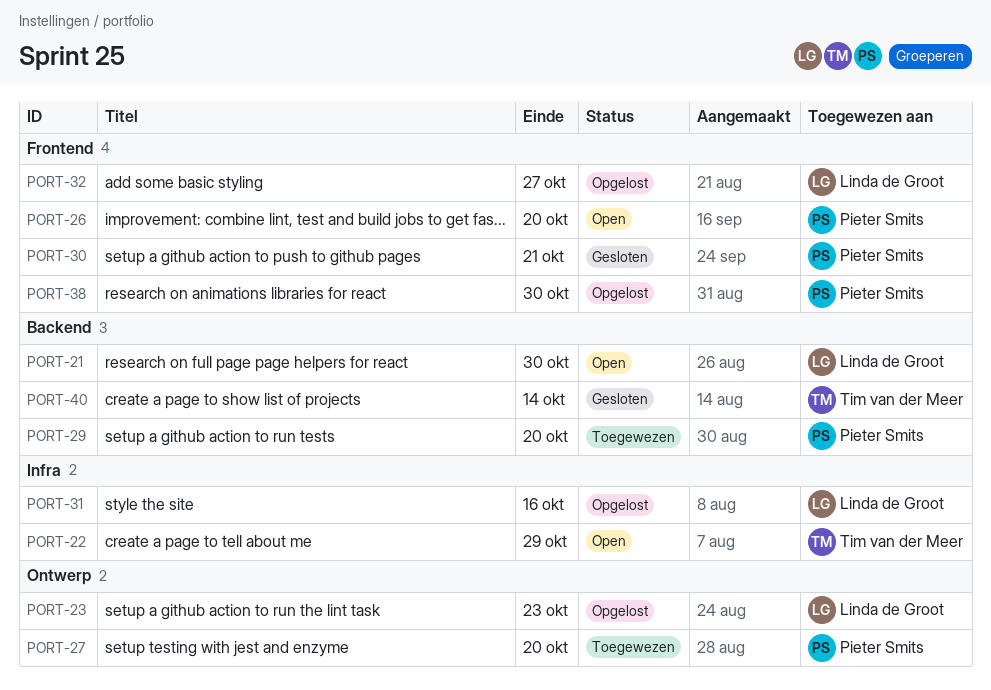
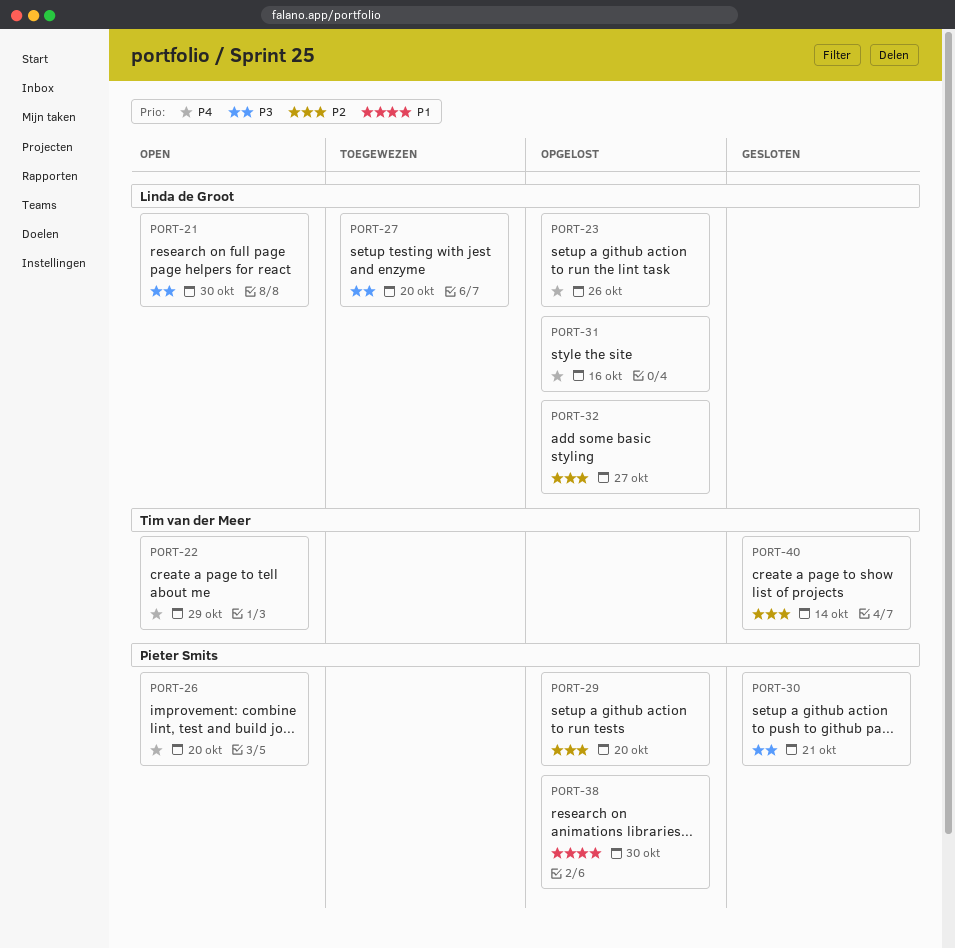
PORT-23, due: Oct 23 -> Oct 26
PORT-27, owner: Pieter Smits -> Linda de Groot
PORT-29, status: Toegewezen -> Opgelost

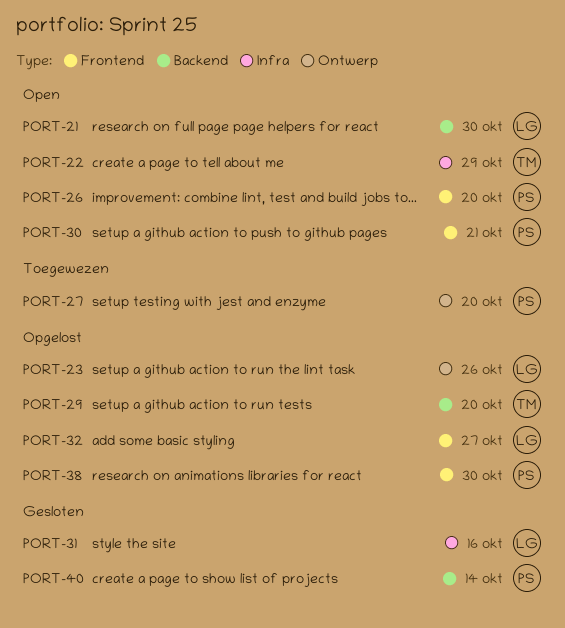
PORT-27, owner: Linda de Groot -> Pieter Smits
PORT-29, owner: Pieter Smits -> Tim van der Meer
PORT-30, status: Gesloten -> Open
PORT-31, status: Opgelost -> Gesloten
PORT-40, owner: Tim van der Meer -> Pieter Smits

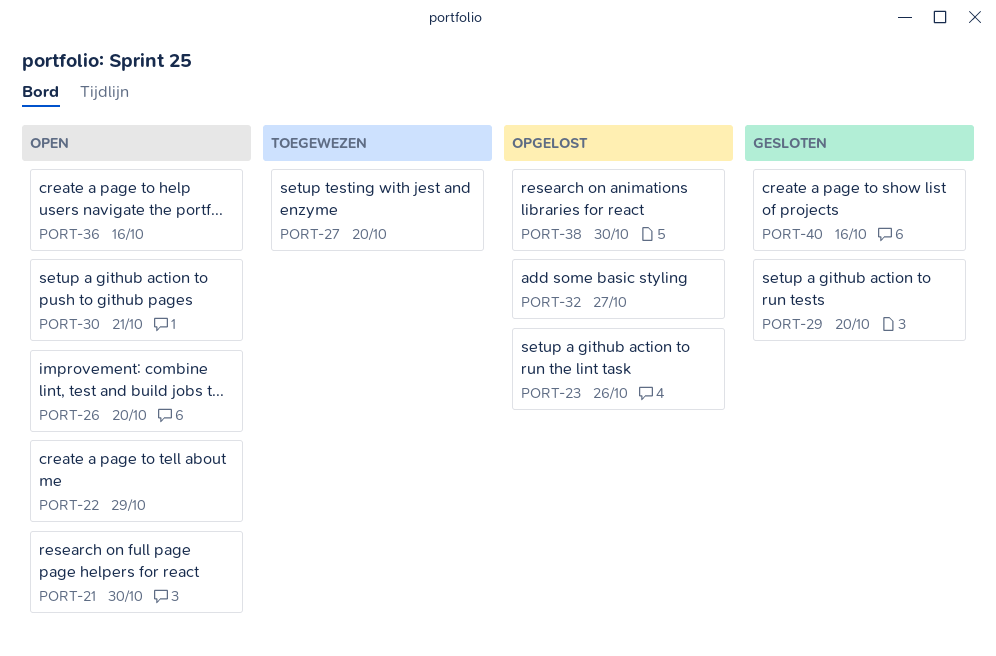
PORT-29, status: Opgelost -> Gesloten
PORT-31: present -> none
PORT-36: none -> present
PORT-40, due: Oct 14 -> Oct 16

